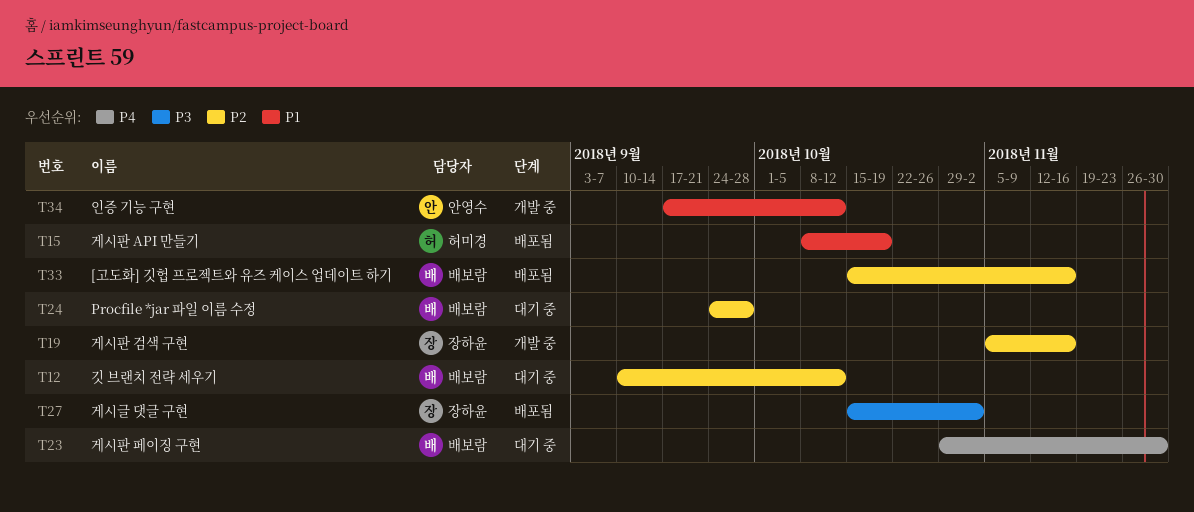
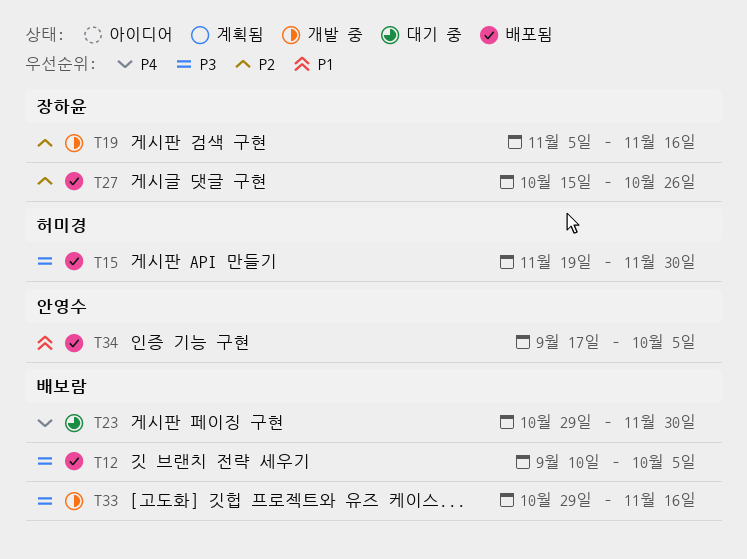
T12, status: 대기 중 -> 배포됨
T12, priority: P2 -> P3
T12, due: Oct 12 -> Oct 5
T15, priority: P1 -> P3
T15, start: Oct 8 -> Nov 19
T15, due: Oct 19 -> Nov 30
T24: present -> none
T27, priority: P3 -> P2
T27, due: Nov 2 -> Oct 26
T33, status: 배포됨 -> 개발 중
T33, priority: P2 -> P3
T33, start: Oct 15 -> Oct 29
T34, status: 개발 중 -> 배포됨
T34, due: Oct 12 -> Oct 5

